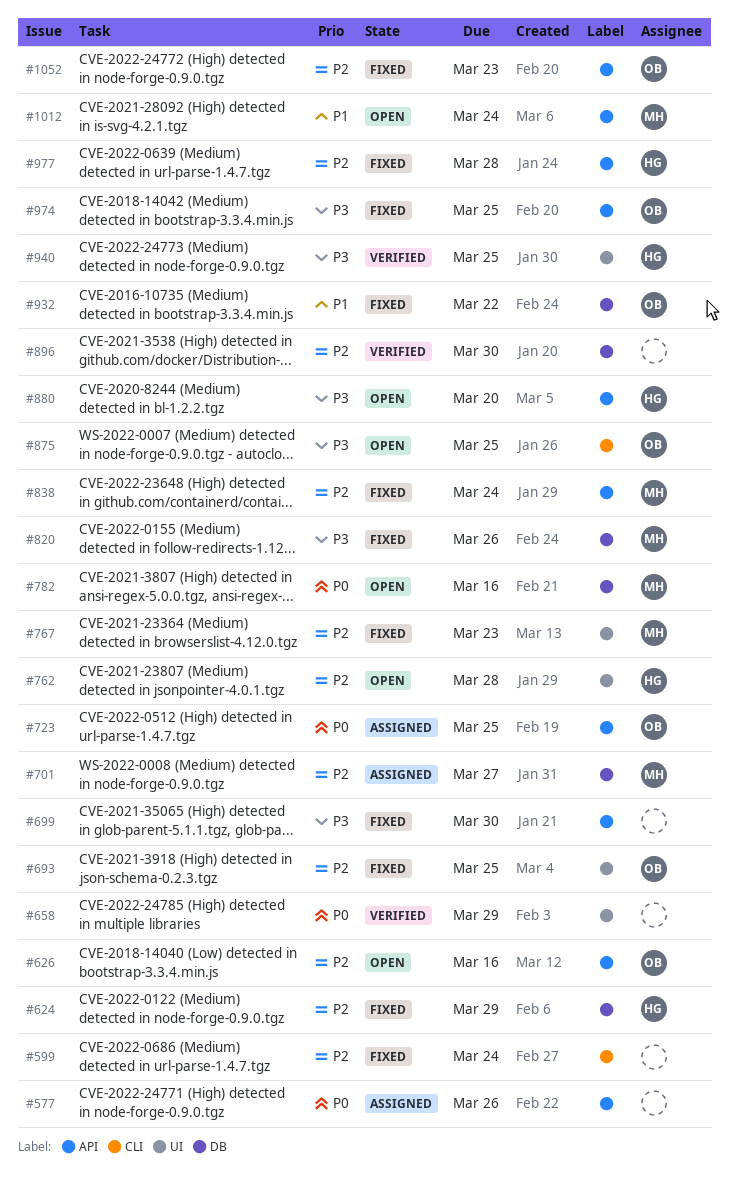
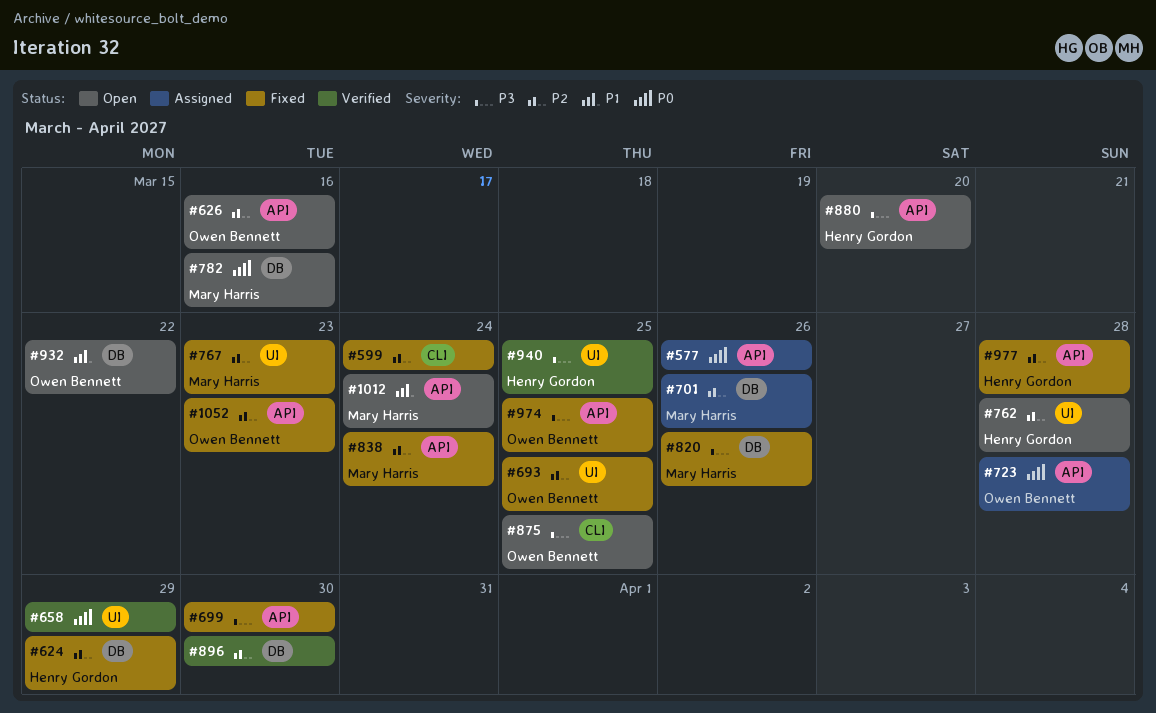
#701, due: Mar 27 -> Mar 26
#723, due: Mar 25 -> Mar 28
#932, status: Fixed -> Open

